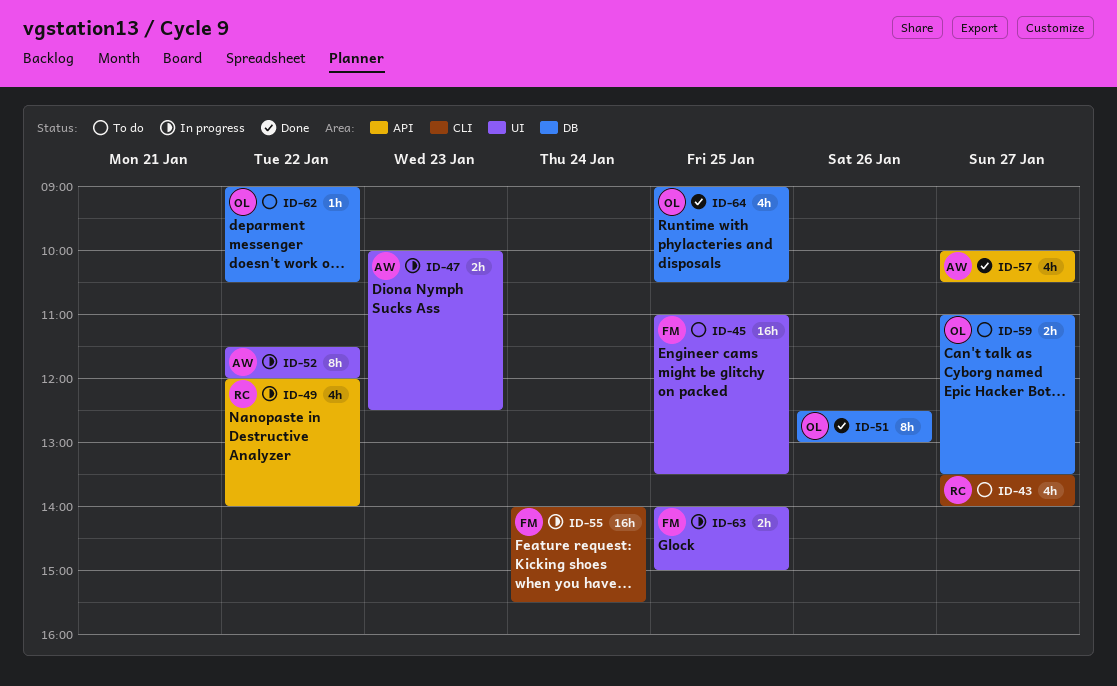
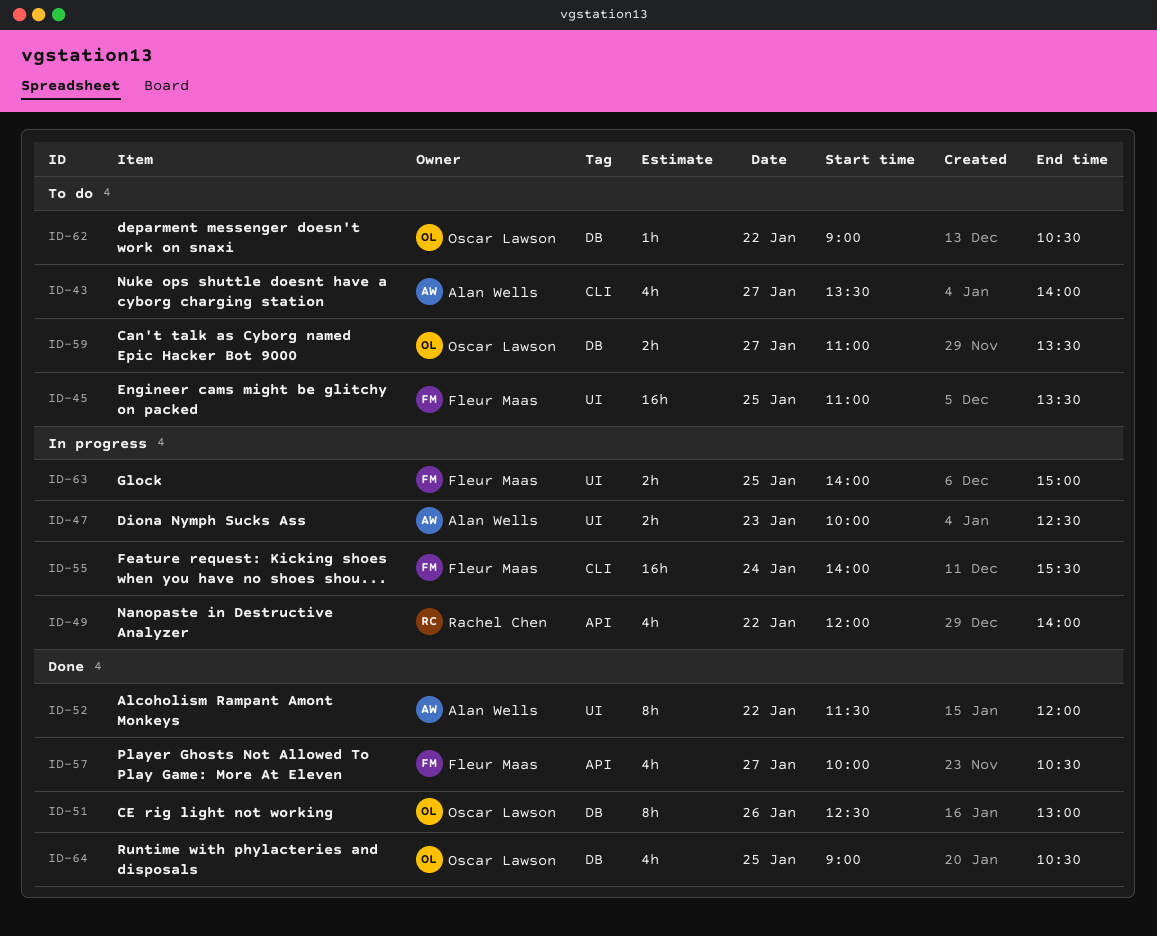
ID-43, owner: Rachel Chen -> Alan Wells
ID-52, status: In progress -> Done
ID-57, owner: Alan Wells -> Fleur Maas

